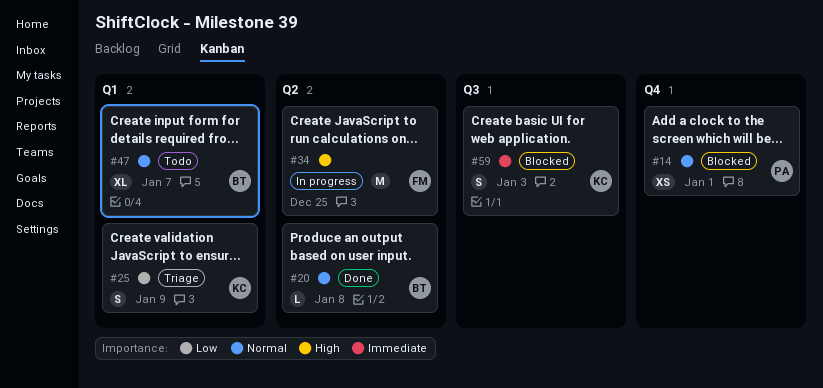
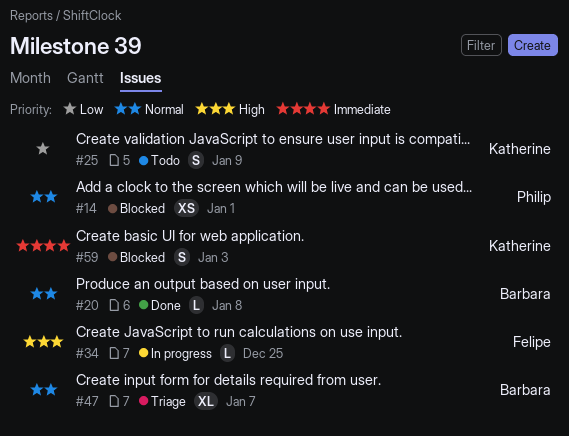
#25, status: Triage -> Todo
#34, estimate: M -> L
#47, status: Todo -> Triage

